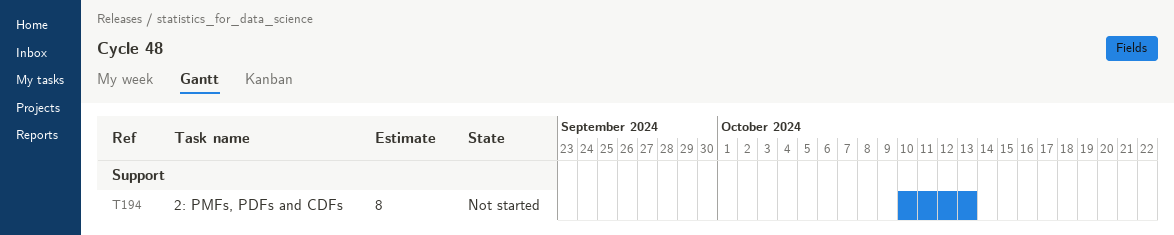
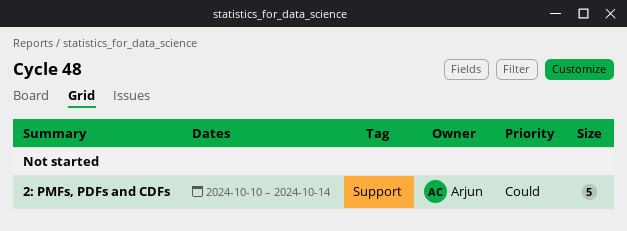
2: PMFs, PDFs and CDFs, estimate: 8 -> 5
2: PMFs, PDFs and CDFs, due: Oct 13 -> Oct 14

